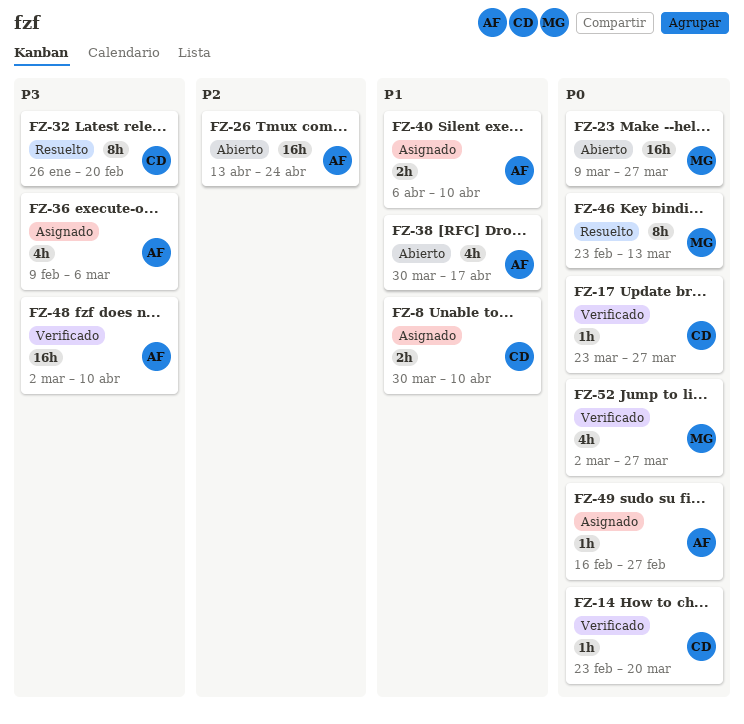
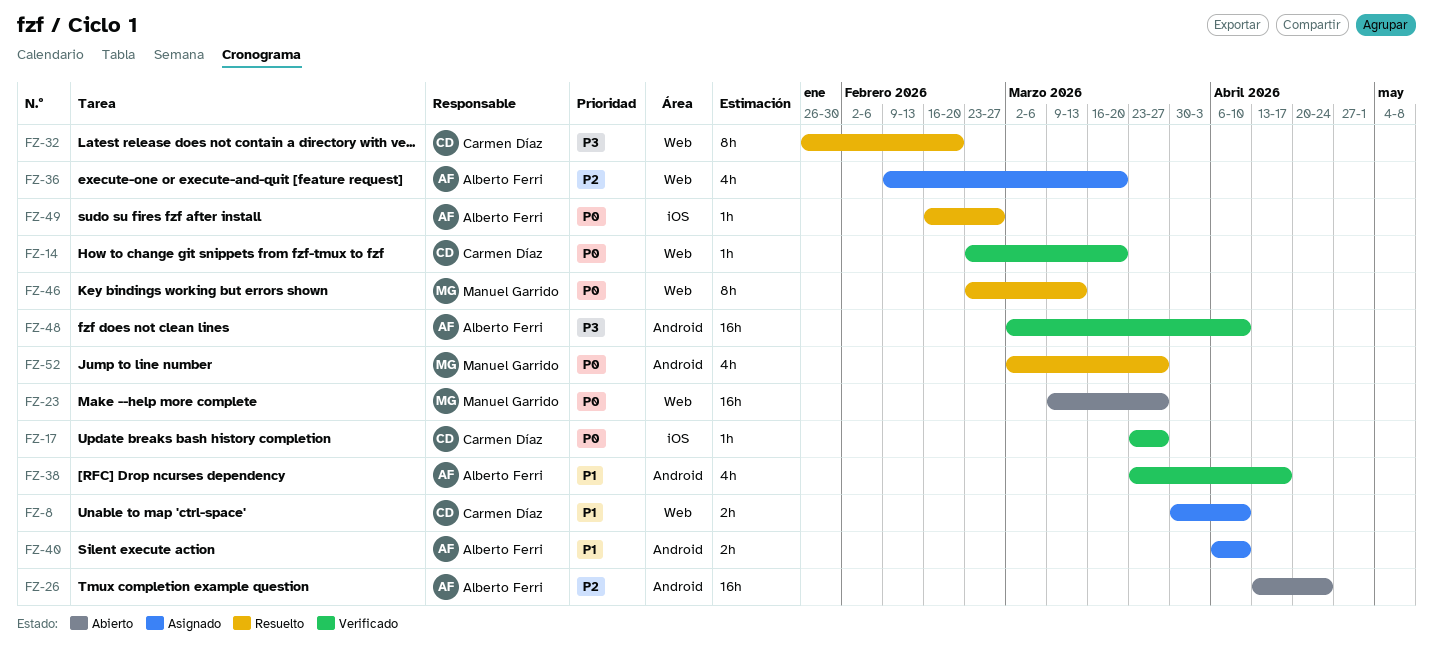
FZ-36, priority: P3 -> P2
FZ-36, due: Mar 6 -> Mar 20
FZ-38, status: Abierto -> Verificado
FZ-38, start: Mar 30 -> Mar 23
FZ-49, status: Asignado -> Resuelto
FZ-52, status: Verificado -> Resuelto

